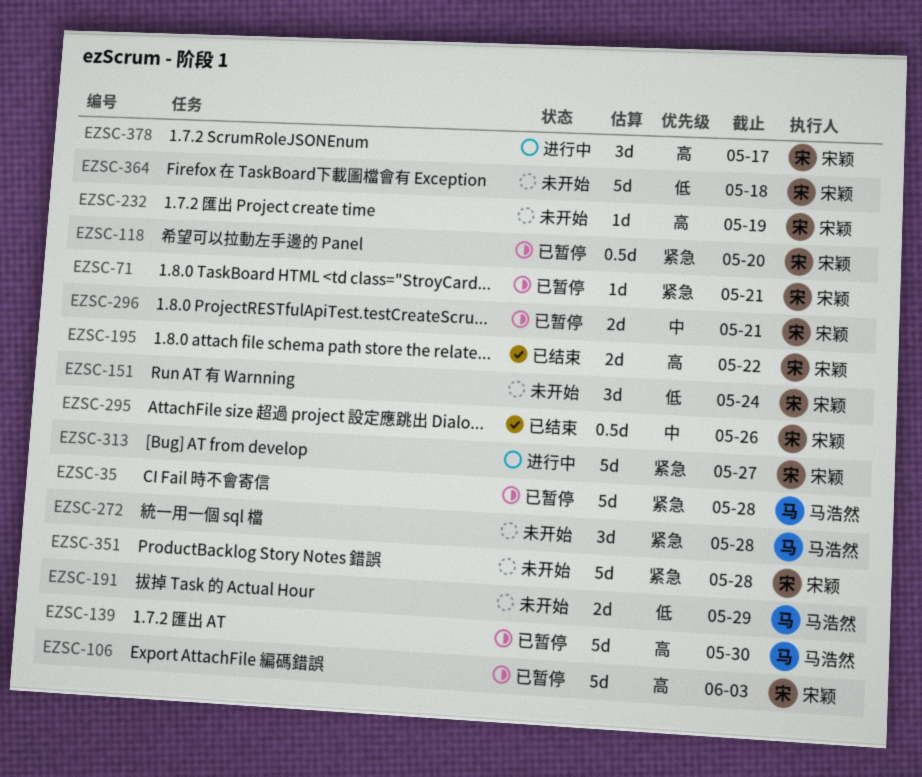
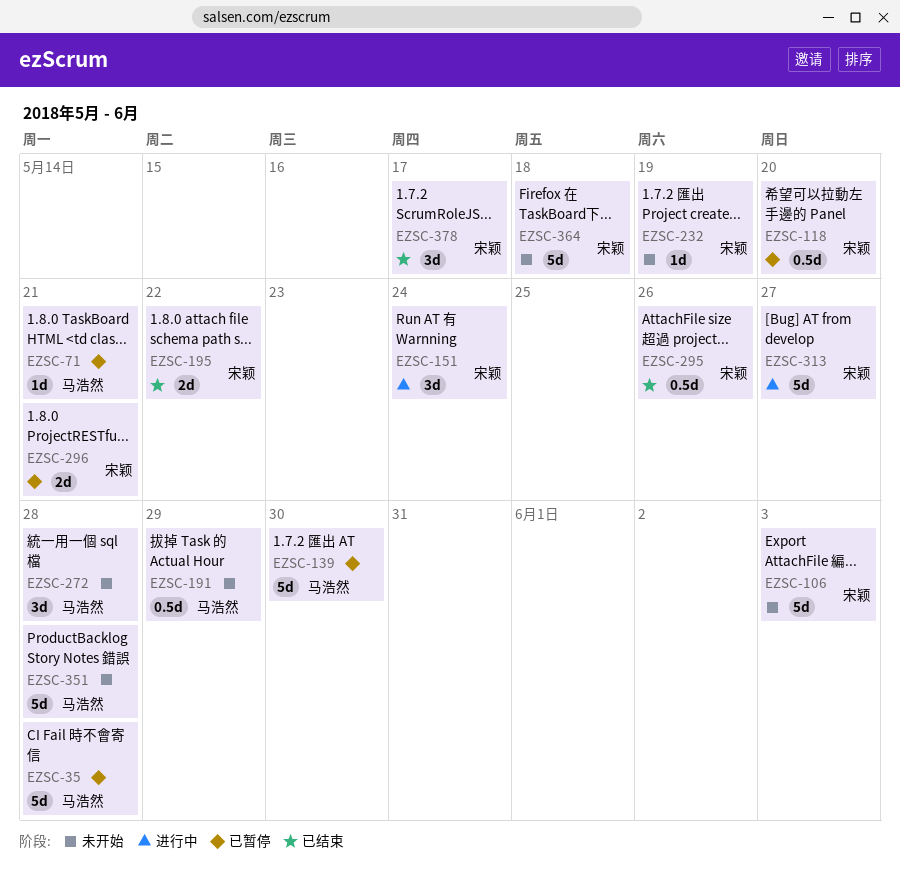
EZSC-71, owner: 宋颖 -> 马浩然
EZSC-106, status: 已暂停 -> 未开始
EZSC-151, status: 未开始 -> 进行中
EZSC-191, estimate: 2d -> 0.5d
EZSC-351, owner: 宋颖 -> 马浩然
EZSC-378, status: 进行中 -> 已结束

